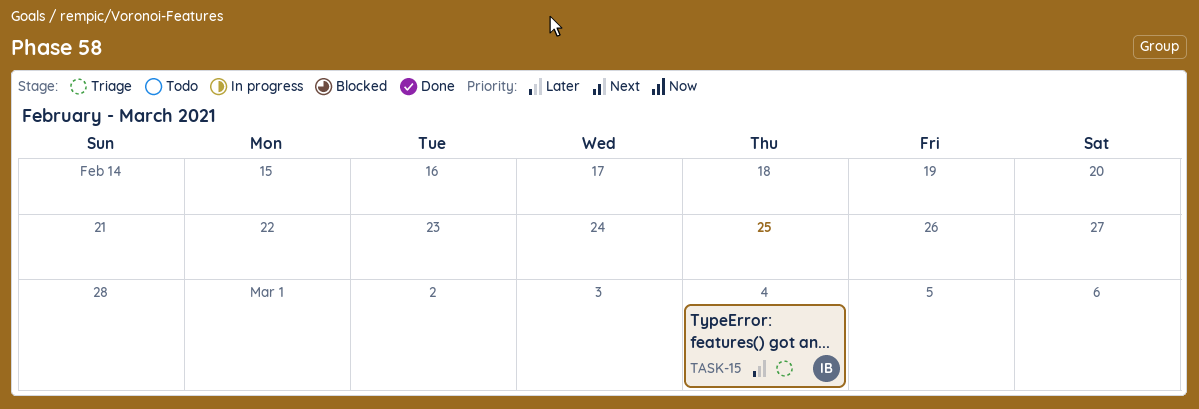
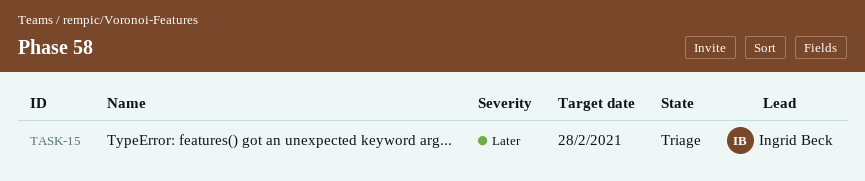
TASK-15, due: Mar 4 -> Feb 28

